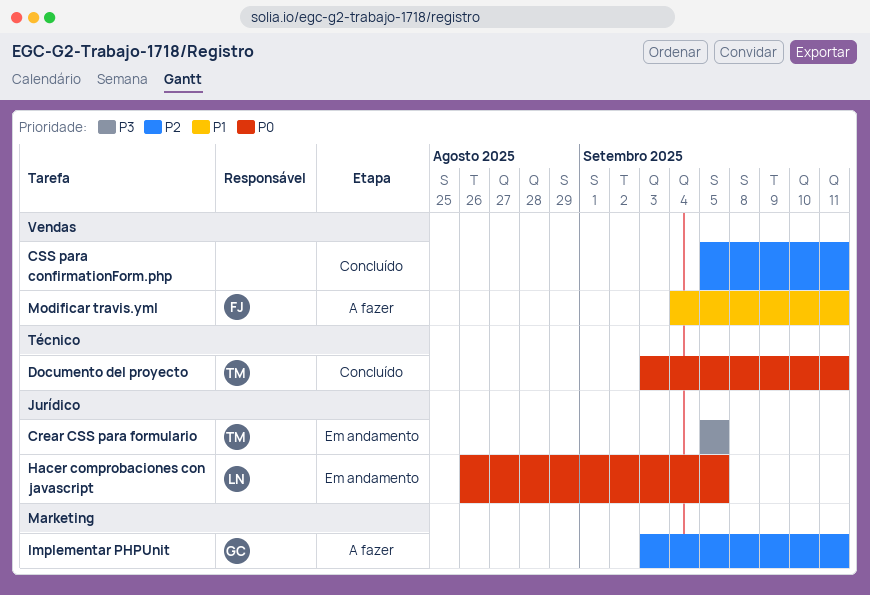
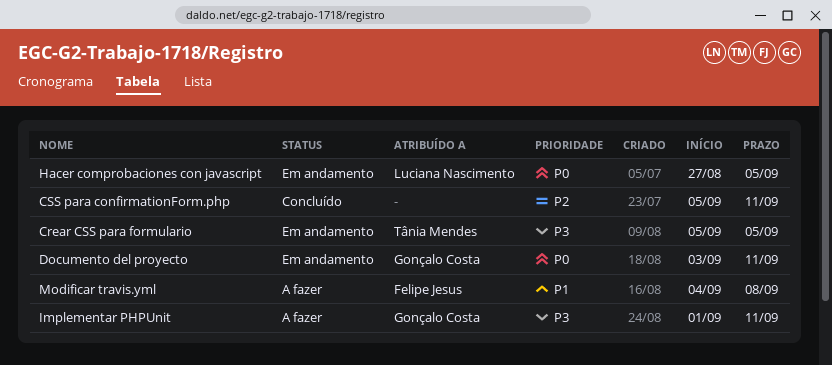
Documento del proyecto, status: Concluído -> Em andamento
Documento del proyecto, owner: Tânia Mendes -> Gonçalo Costa
Hacer comprobaciones con javascript, start: Aug 26 -> Aug 27
Implementar PHPUnit, priority: P2 -> P3
Implementar PHPUnit, start: Sep 3 -> Sep 1
Modificar travis.yml, due: Sep 11 -> Sep 8

